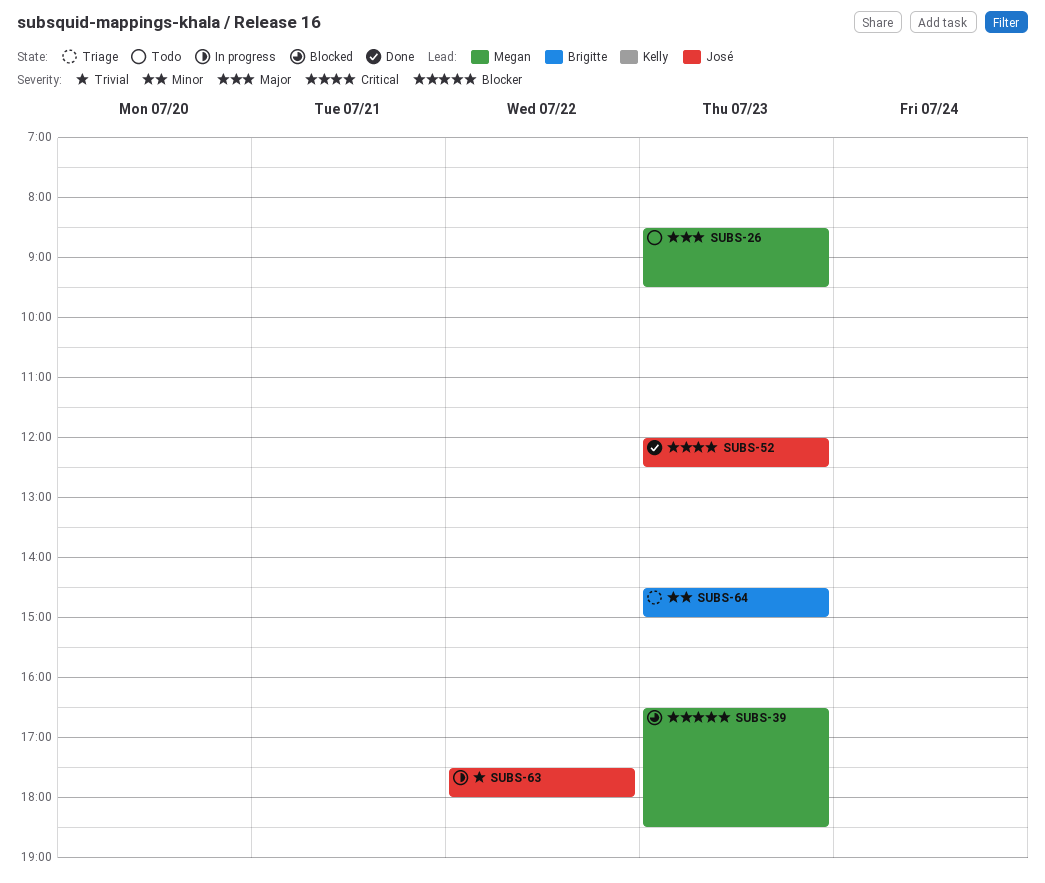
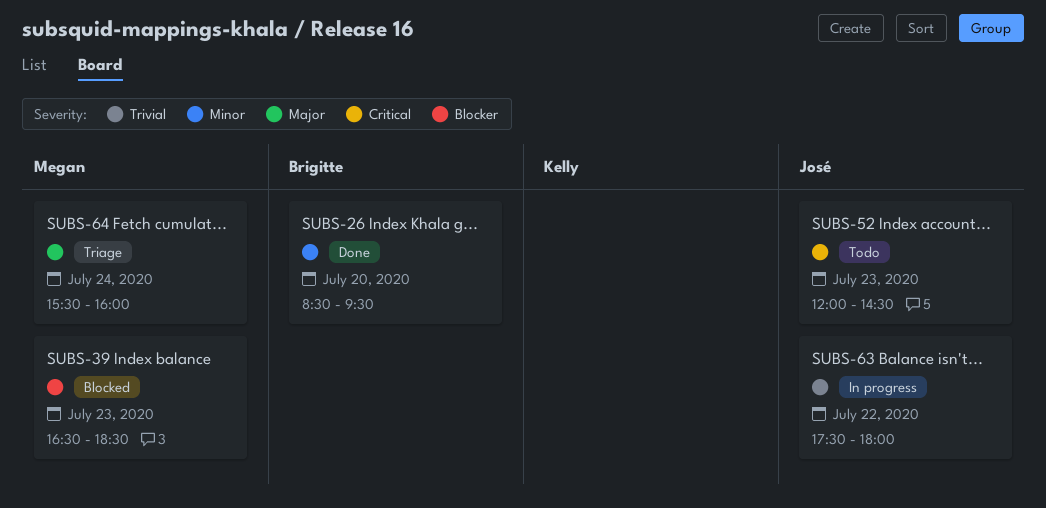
SUBS-26, status: Todo -> Done
SUBS-26, owner: Megan -> Brigitte
SUBS-26, priority: Major -> Minor
SUBS-26, day: Jul 23 -> Jul 20
SUBS-52, status: Done -> Todo
SUBS-52, ends: 12:30 -> 14:30
SUBS-64, owner: Brigitte -> Megan
SUBS-64, priority: Minor -> Major
SUBS-64, day: Jul 23 -> Jul 24
SUBS-64, begins: 14:30 -> 15:30
SUBS-64, ends: 15:00 -> 16:00

